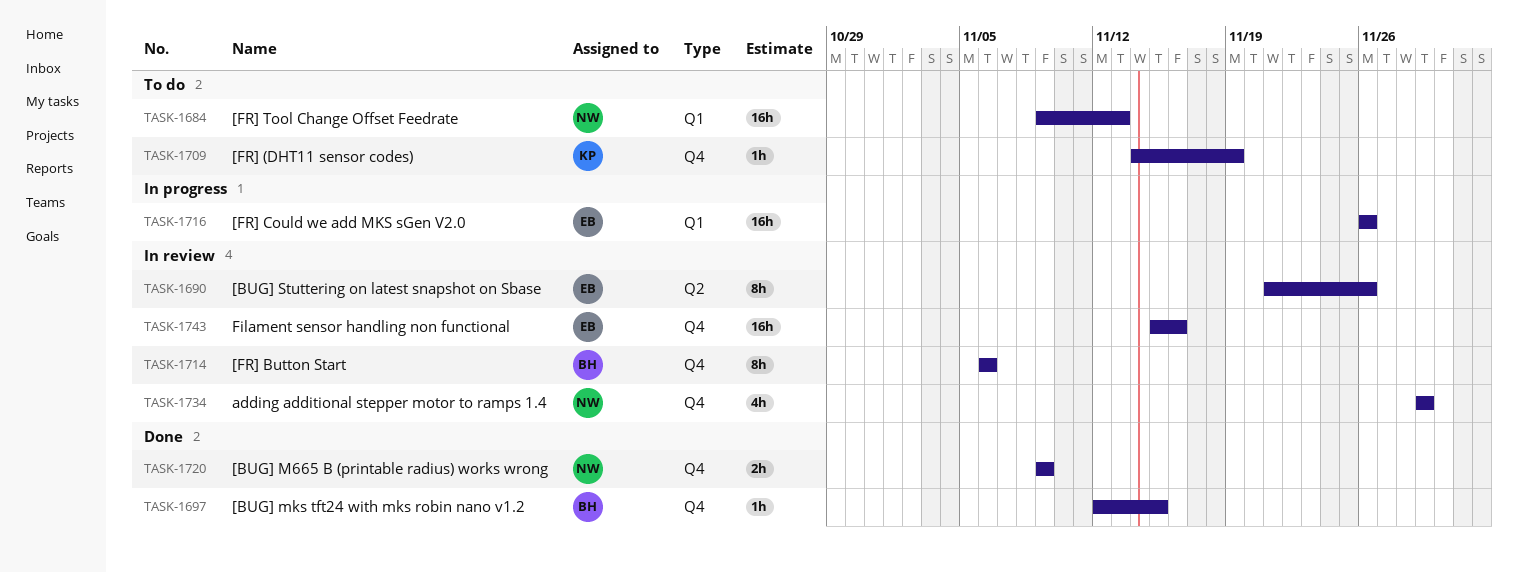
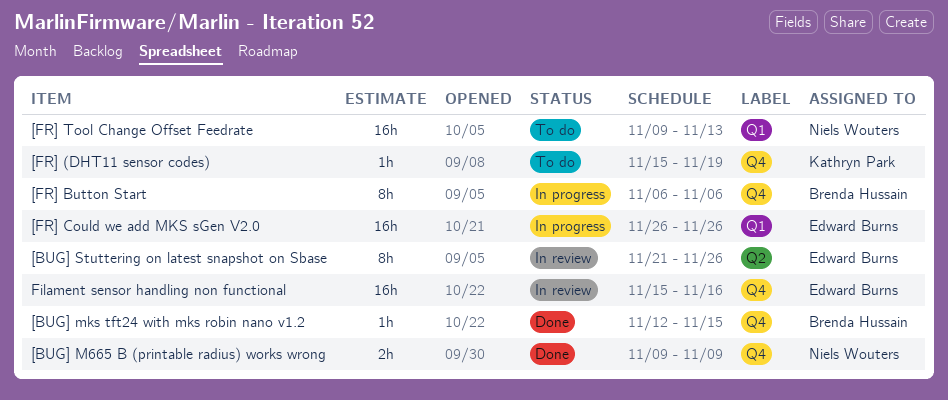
[FR] (DHT11 sensor codes), start: Nov 14 -> Nov 15
[FR] Button Start, status: In review -> In progress
adding additional stepper motor to ramps 1.4: present -> none

